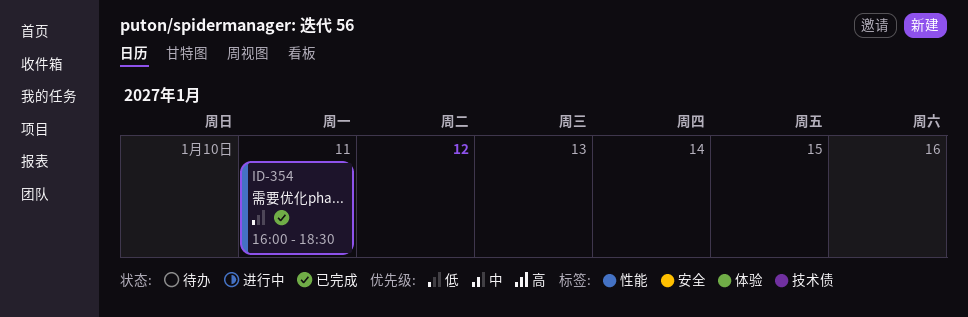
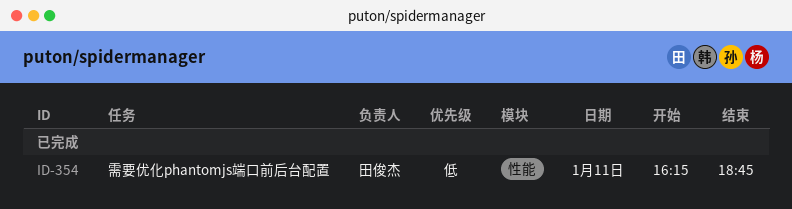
ID-354, begins: 16:00 -> 16:15
ID-354, ends: 18:30 -> 18:45

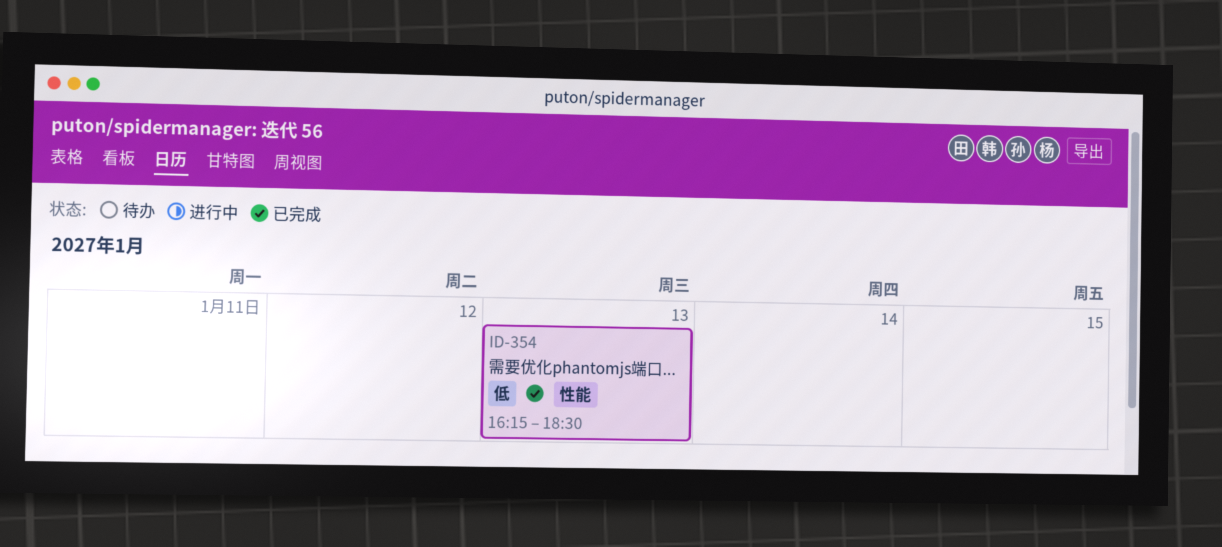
ID-354, day: Jan 11 -> Jan 13
ID-354, ends: 18:45 -> 18:30

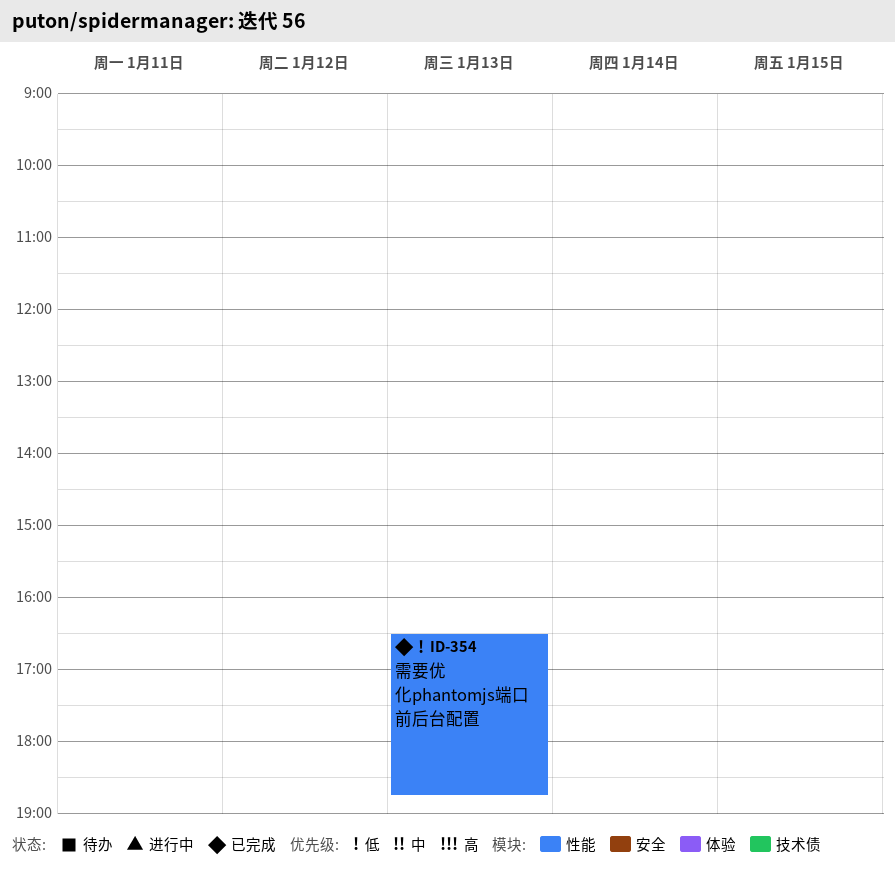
ID-354, begins: 16:15 -> 16:30
ID-354, ends: 18:30 -> 18:45

